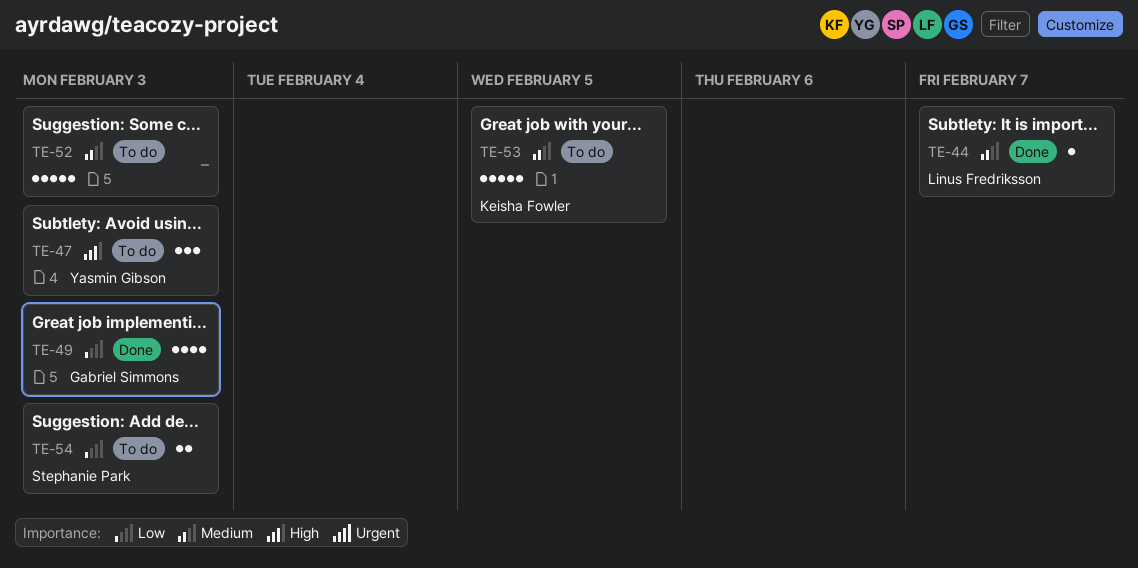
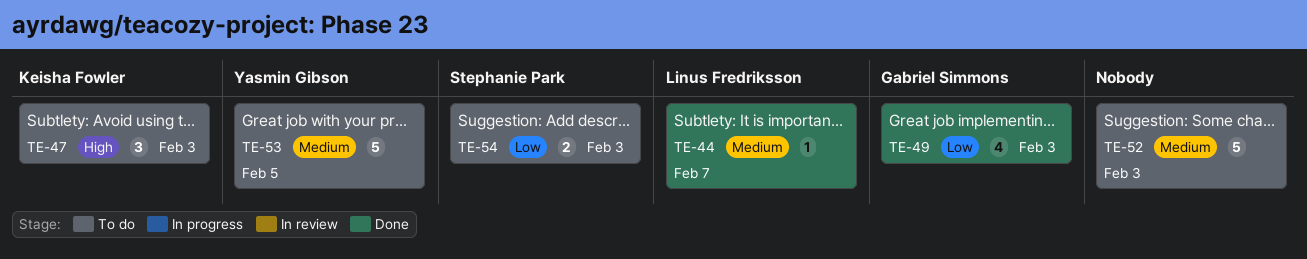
TE-47, owner: Yasmin Gibson -> Keisha Fowler
TE-53, owner: Keisha Fowler -> Yasmin Gibson

